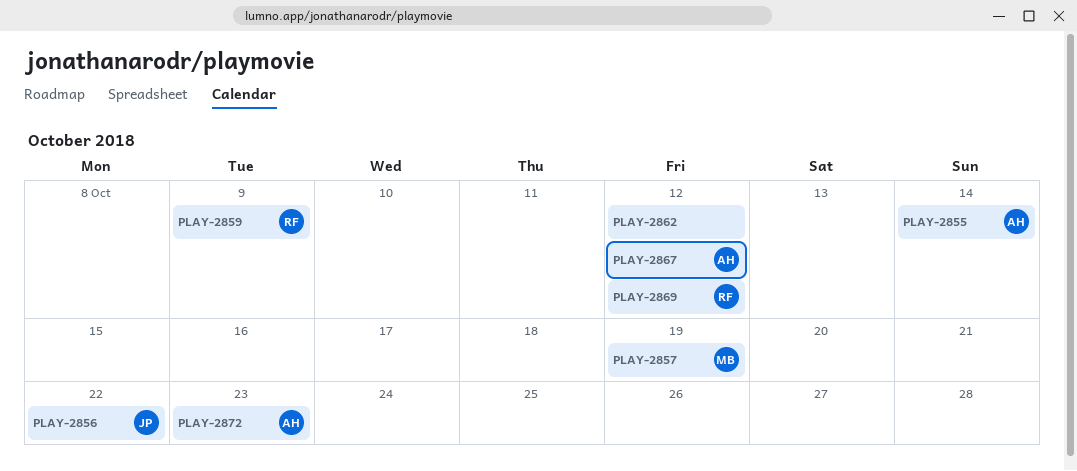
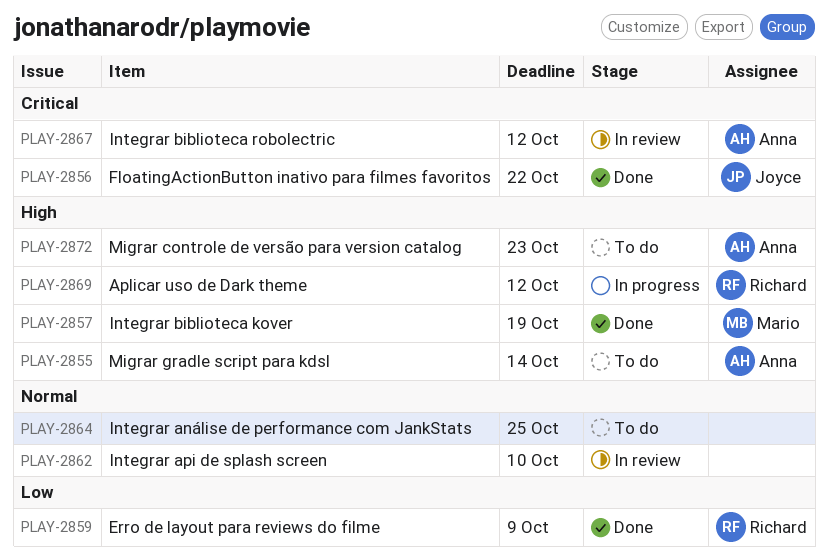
PLAY-2862, due: Oct 12 -> Oct 10
PLAY-2864: none -> present

